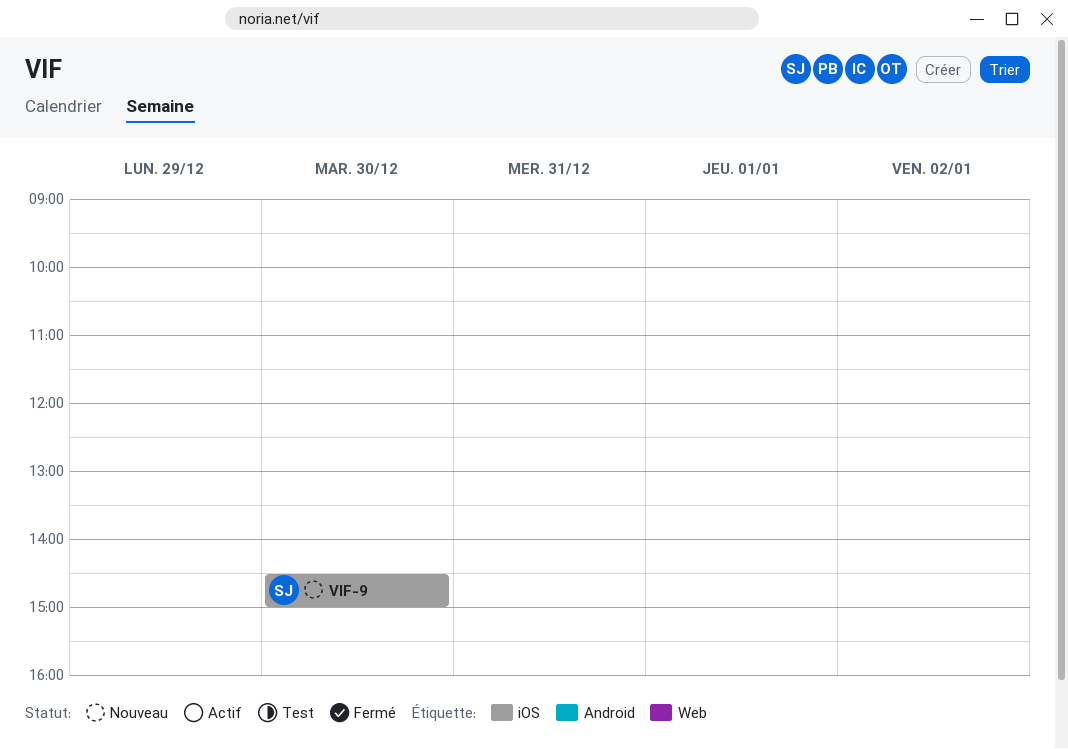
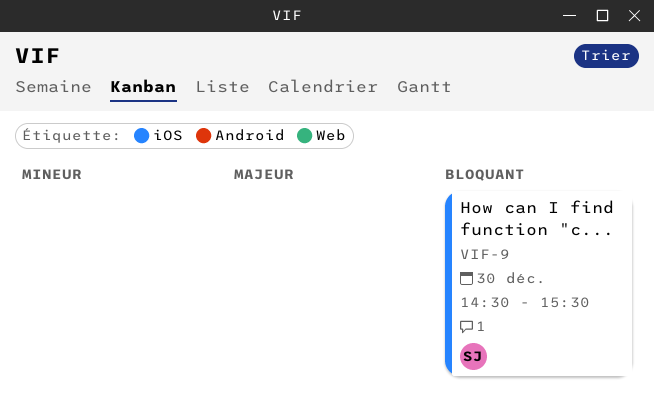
VIF-9, ends: 15:00 -> 15:30

